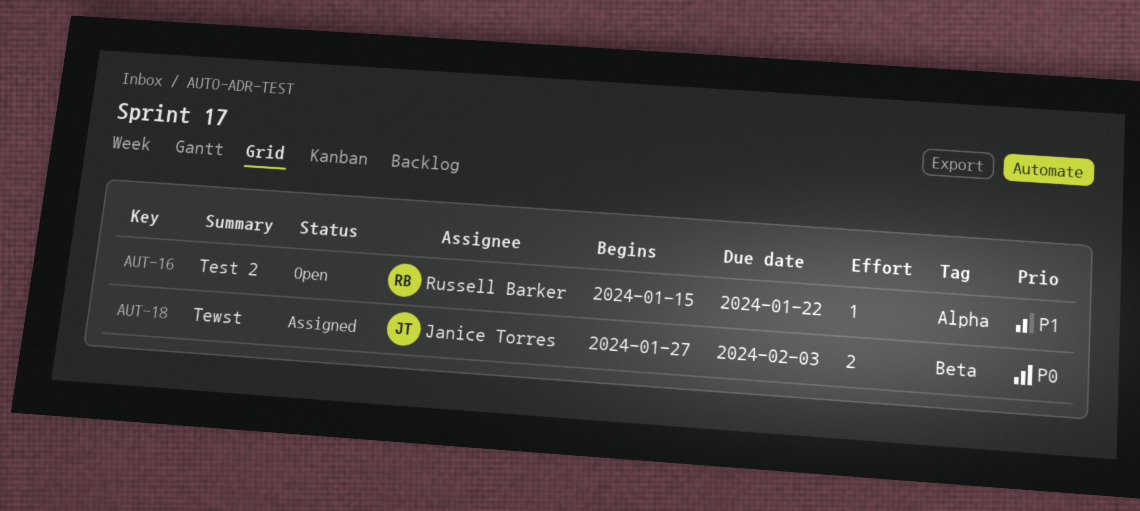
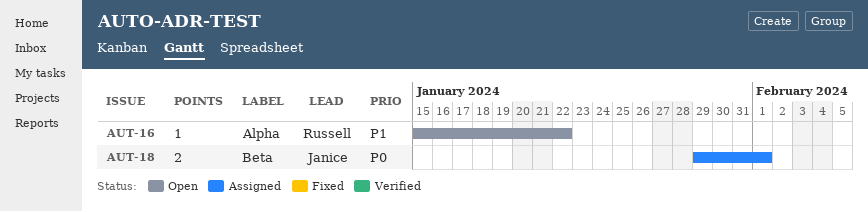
AUT-18, start: Jan 27 -> Jan 29
AUT-18, due: Feb 3 -> Feb 1

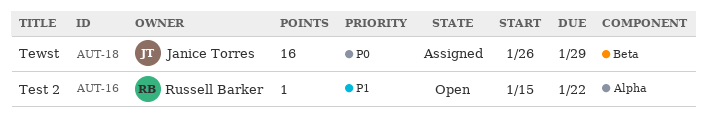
AUT-18, estimate: 2 -> 16
AUT-18, start: Jan 29 -> Jan 26
AUT-18, due: Feb 1 -> Jan 29

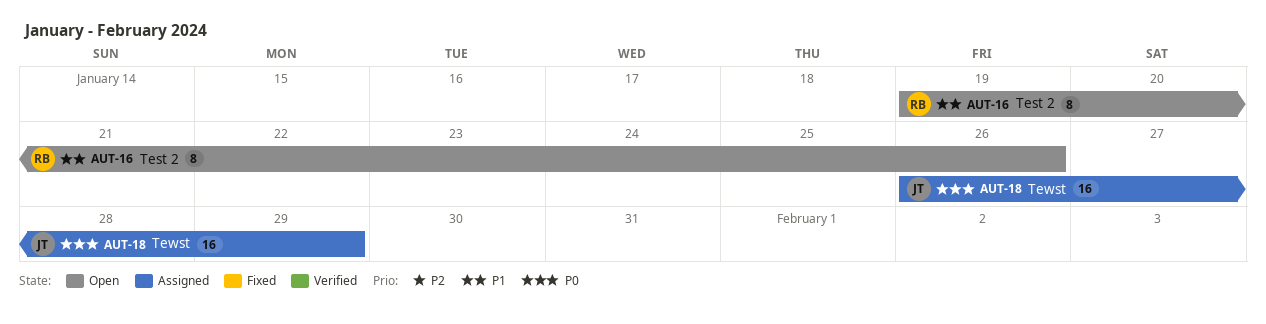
AUT-16, estimate: 1 -> 8
AUT-16, start: Jan 15 -> Jan 19
AUT-16, due: Jan 22 -> Jan 26

